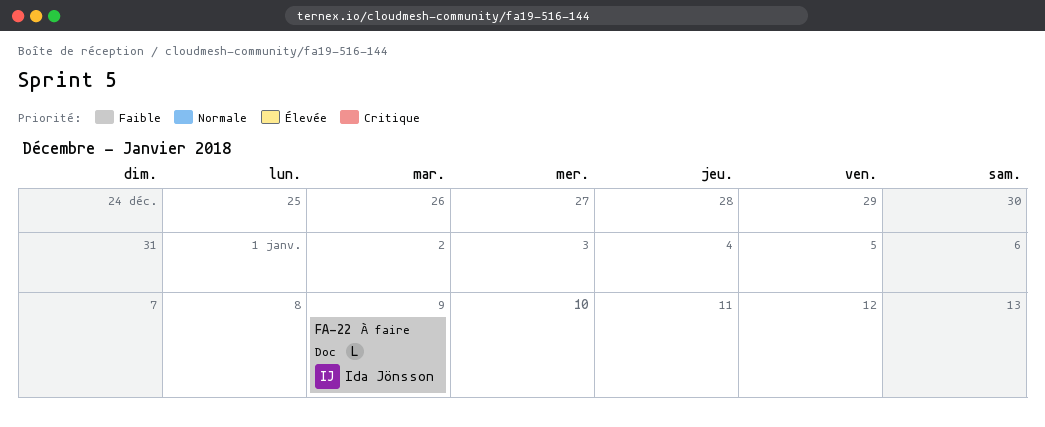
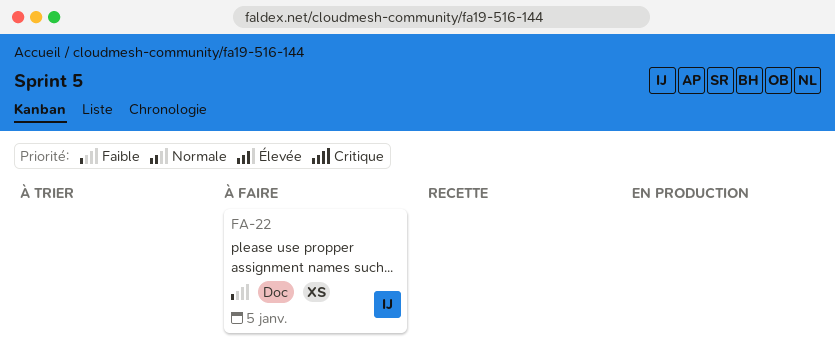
FA-22, estimate: L -> XS
FA-22, due: Jan 9 -> Jan 5

